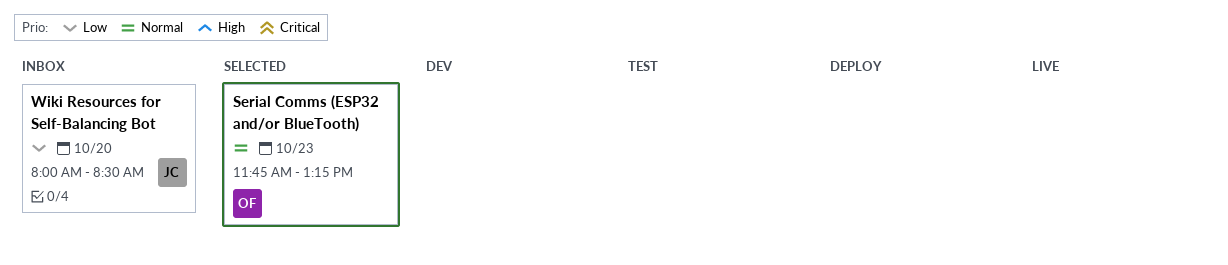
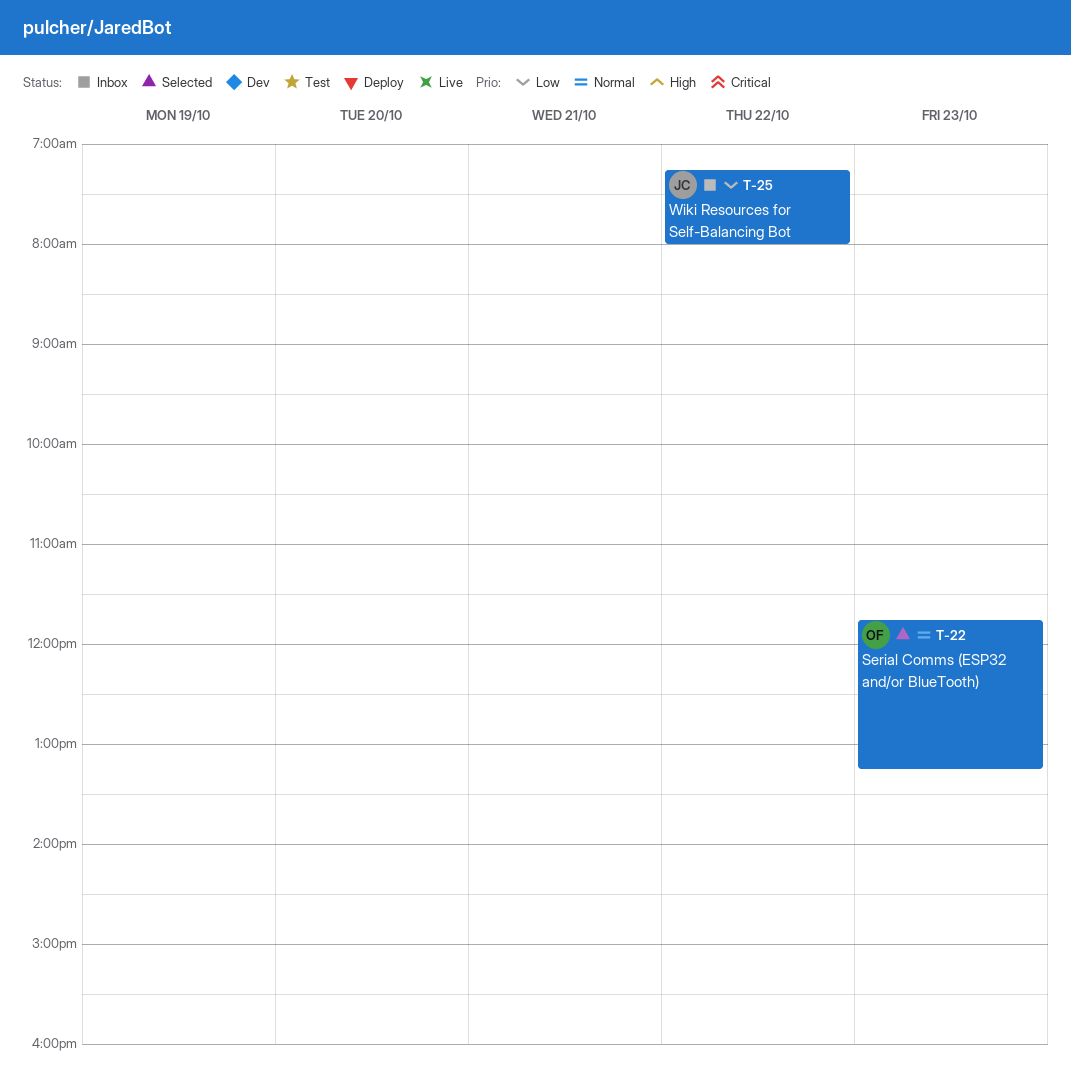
Wiki Resources for Self-Balancing Bot, day: Oct 20 -> Oct 22
Wiki Resources for Self-Balancing Bot, begins: 08:00 -> 07:15
Wiki Resources for Self-Balancing Bot, ends: 08:30 -> 08:00

